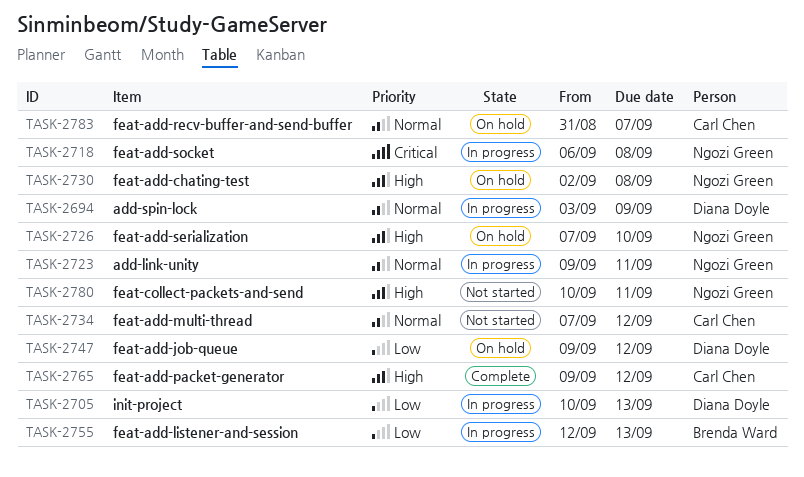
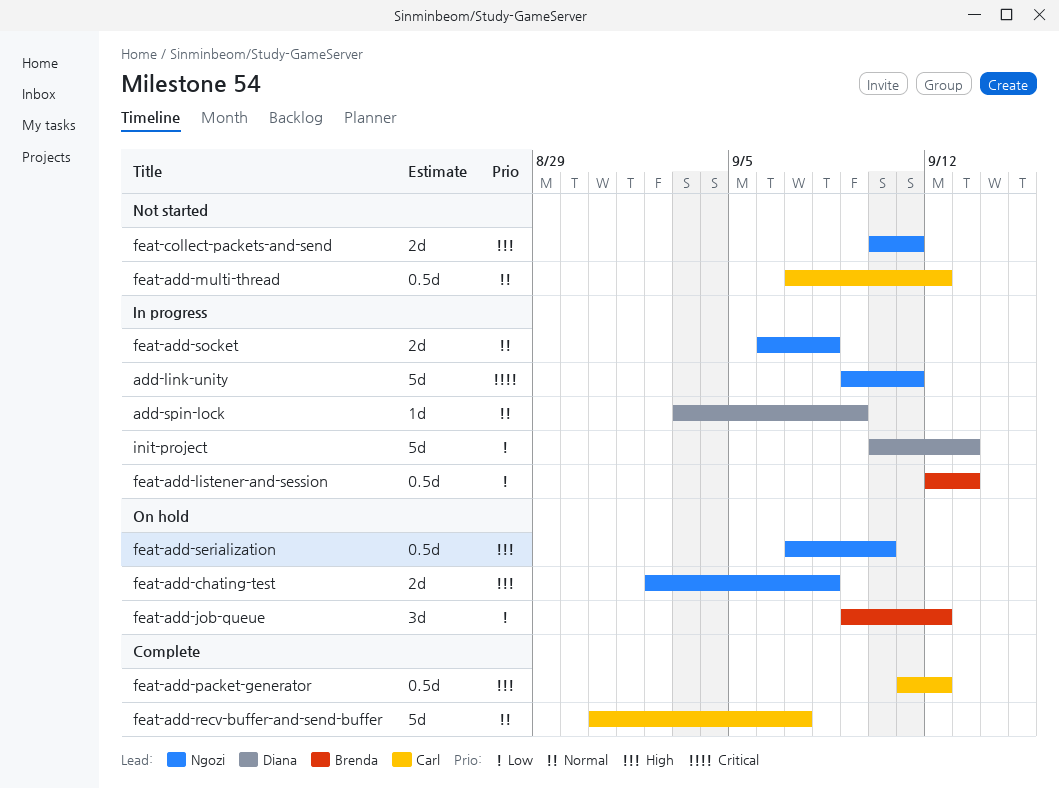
add-link-unity, priority: Normal -> Critical
feat-add-job-queue, owner: Diana Doyle -> Brenda Ward
feat-add-packet-generator, start: Sep 9 -> Sep 11
feat-add-recv-buffer-and-send-buffer, status: On hold -> Complete
feat-add-socket, priority: Critical -> Normal

